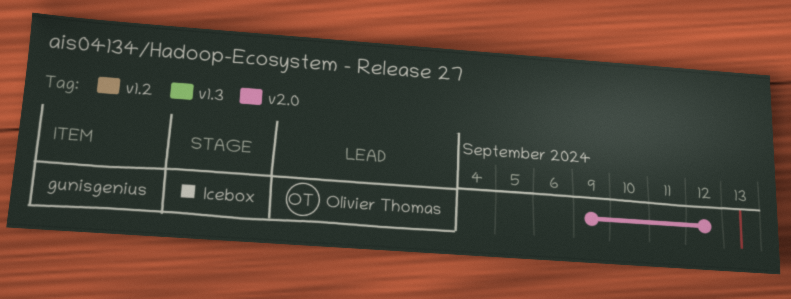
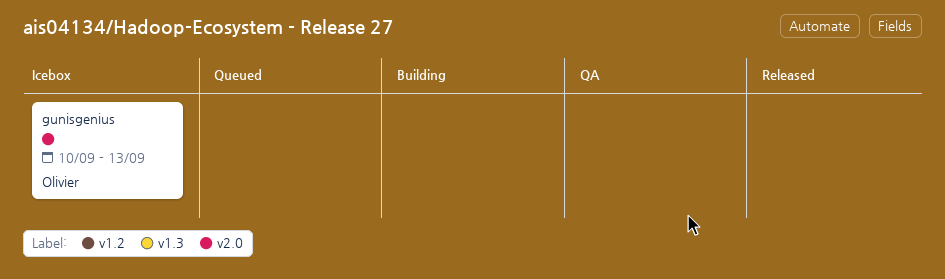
gunisgenius, start: Sep 9 -> Sep 10
gunisgenius, due: Sep 12 -> Sep 13

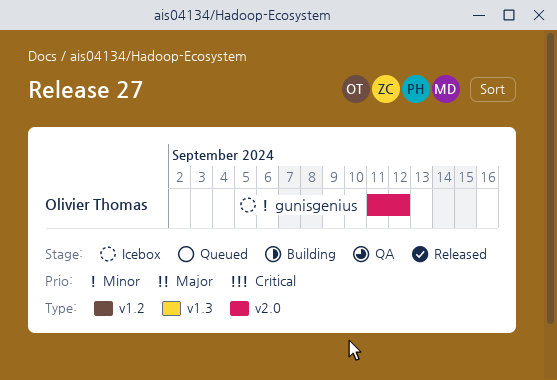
gunisgenius, start: Sep 10 -> Sep 11
gunisgenius, due: Sep 13 -> Sep 12

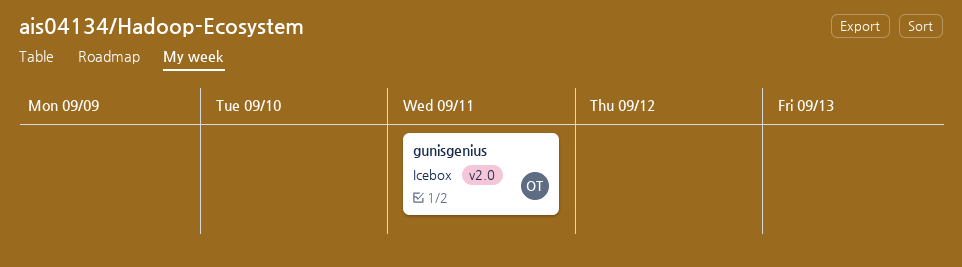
gunisgenius, due: Sep 12 -> Sep 11

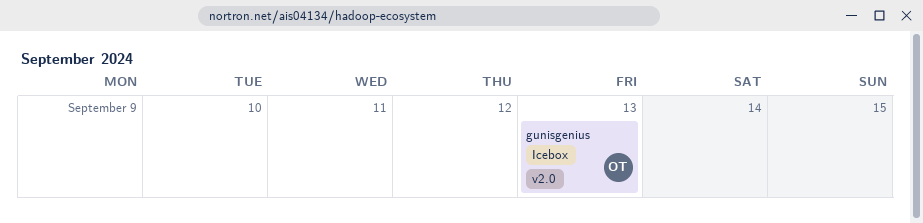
gunisgenius, due: Sep 11 -> Sep 13

